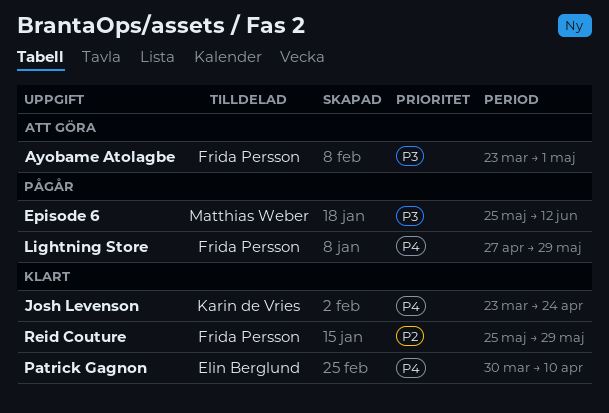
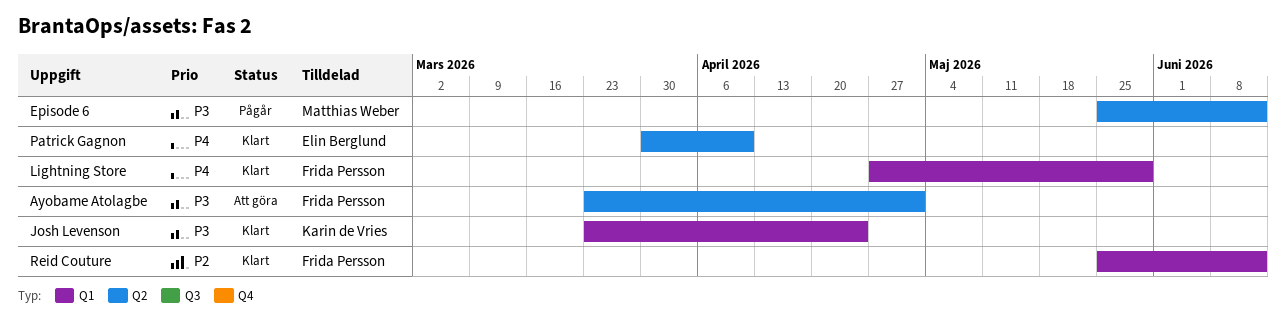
Josh Levenson, priority: P4 -> P3
Lightning Store, status: Pågår -> Klart
Reid Couture, due: May 29 -> Jun 12

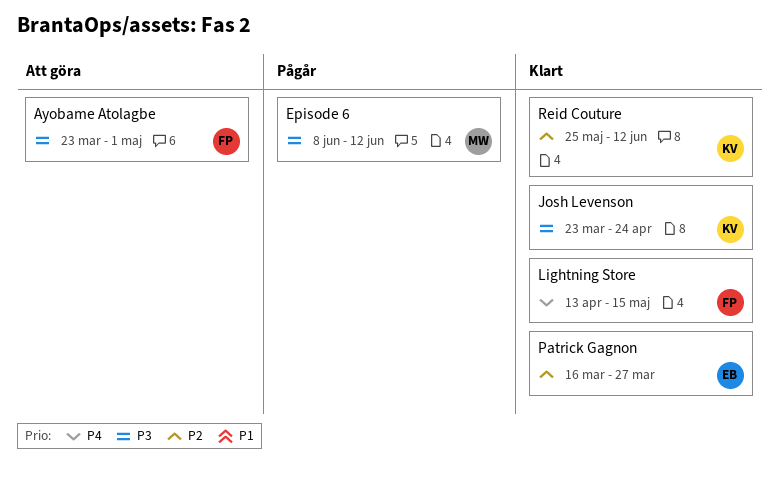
Episode 6, start: May 25 -> Jun 8
Lightning Store, start: Apr 27 -> Apr 13
Lightning Store, due: May 29 -> May 15
Patrick Gagnon, priority: P4 -> P2
Patrick Gagnon, start: Mar 30 -> Mar 16
Patrick Gagnon, due: Apr 10 -> Mar 27
Reid Couture, owner: Frida Persson -> Karin de Vries

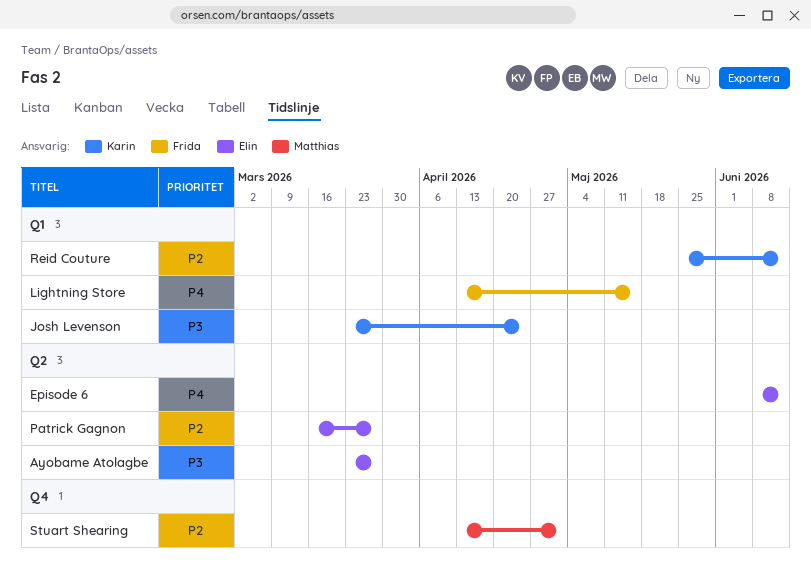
Ayobame Atolagbe, owner: Frida -> Elin
Ayobame Atolagbe, due: May 1 -> Mar 27
Episode 6, owner: Matthias -> Elin
Episode 6, priority: P3 -> P4
Stuart Shearing: none -> present

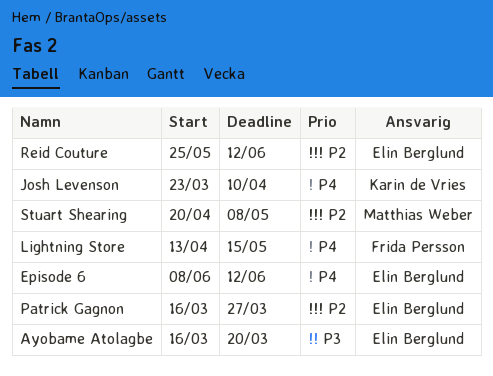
Ayobame Atolagbe, start: Mar 23 -> Mar 16
Ayobame Atolagbe, due: Mar 27 -> Mar 20
Josh Levenson, priority: P3 -> P4
Josh Levenson, due: Apr 24 -> Apr 10
Reid Couture, owner: Karin de Vries -> Elin Berglund
Stuart Shearing, start: Apr 13 -> Apr 20
Stuart Shearing, due: May 1 -> May 8

